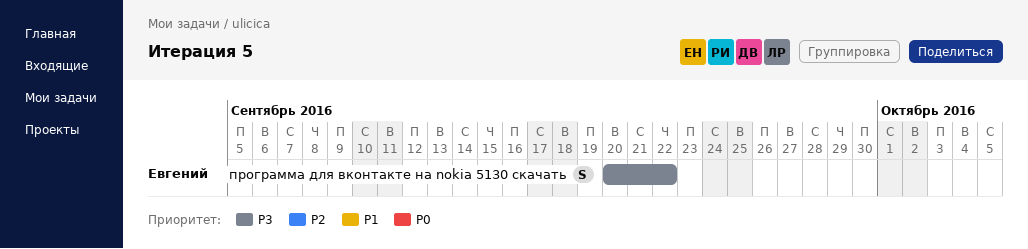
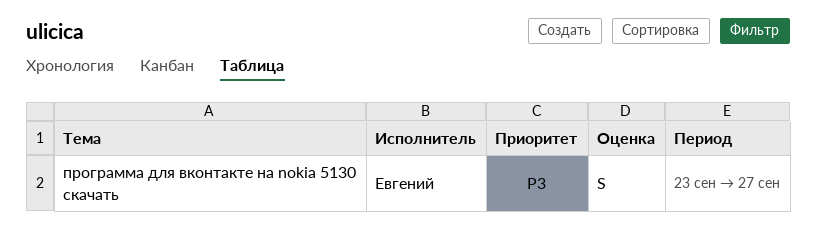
программа для вконтакте на nokia 5130 скачать, start: Sep 20 -> Sep 23
программа для вконтакте на nokia 5130 скачать, due: Sep 22 -> Sep 27

